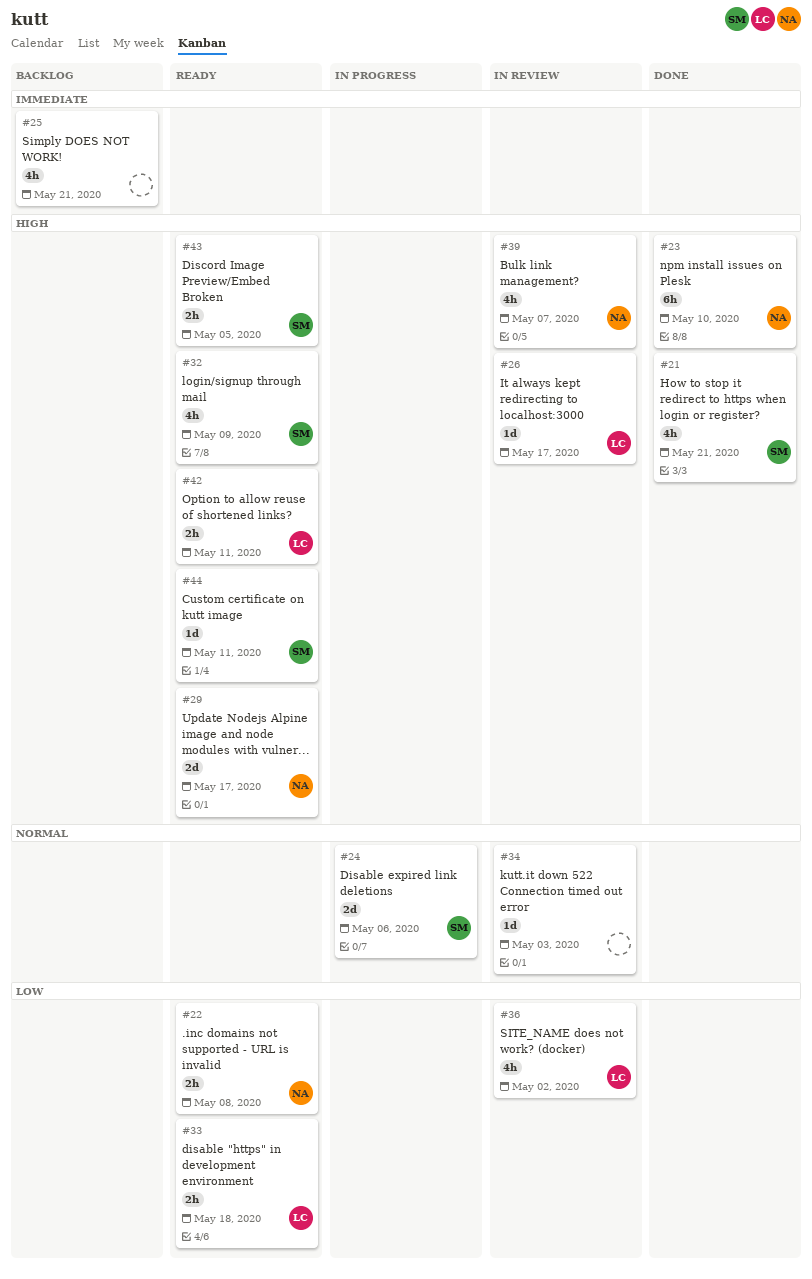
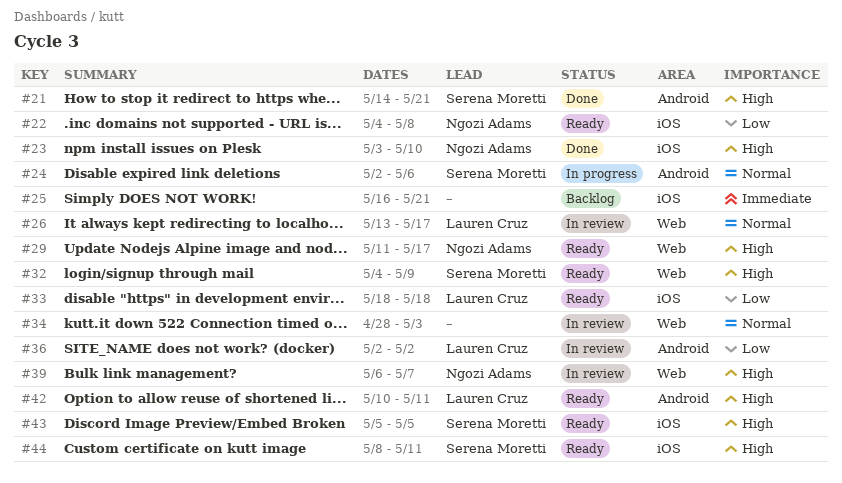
#26, priority: High -> Normal

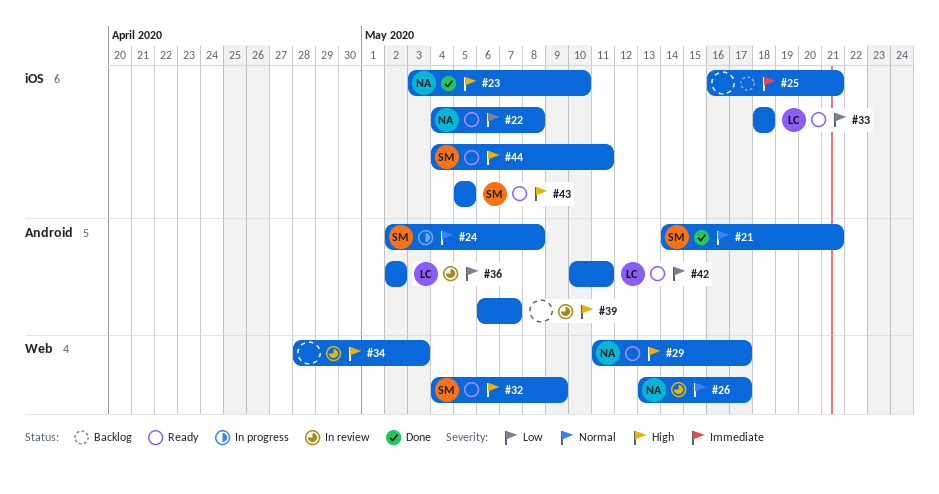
#21, priority: High -> Normal
#24, due: May 6 -> May 8
#26, owner: Lauren Cruz -> Ngozi Adams
#34, priority: Normal -> High
#39, owner: Ngozi Adams -> none
#39, label: Web -> Android
#42, priority: High -> Low
#44, start: May 8 -> May 4

